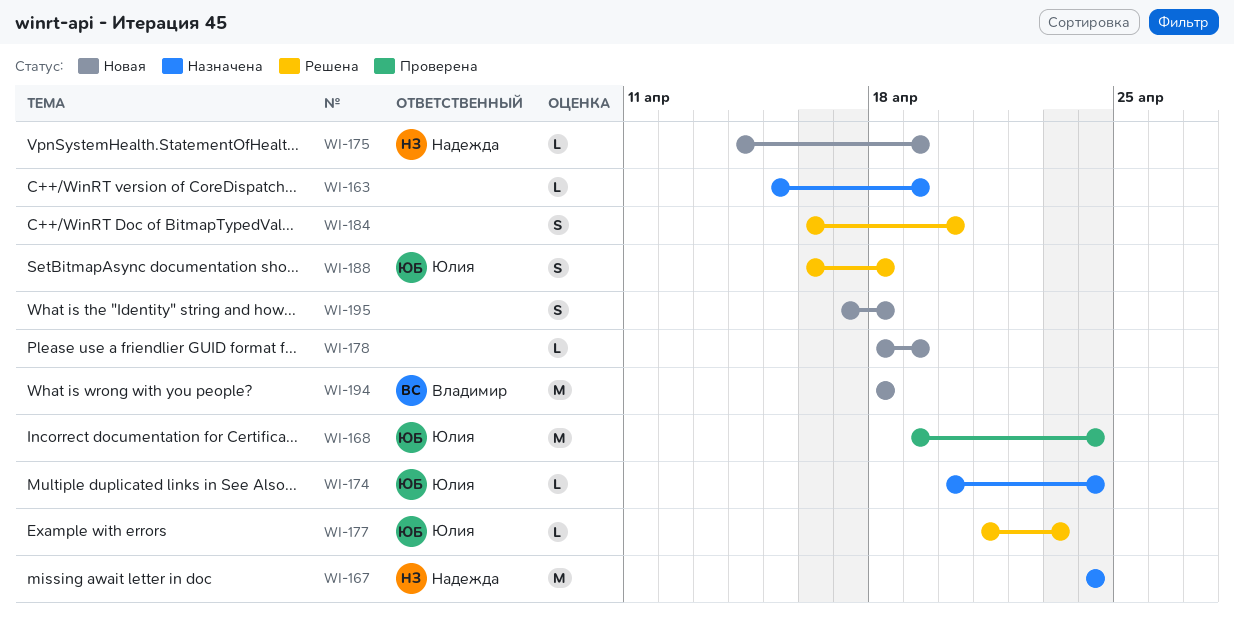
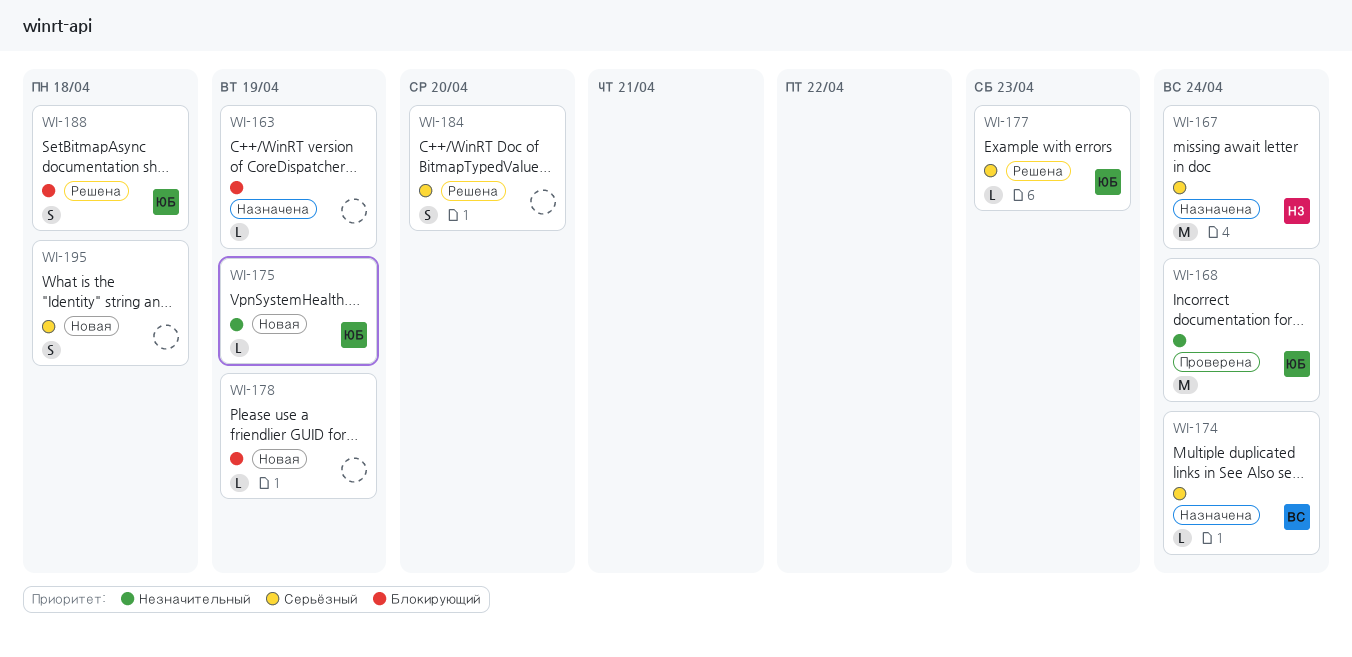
WI-174, owner: Юлия -> Владимир
WI-175, owner: Надежда -> Юлия
WI-194: present -> none

